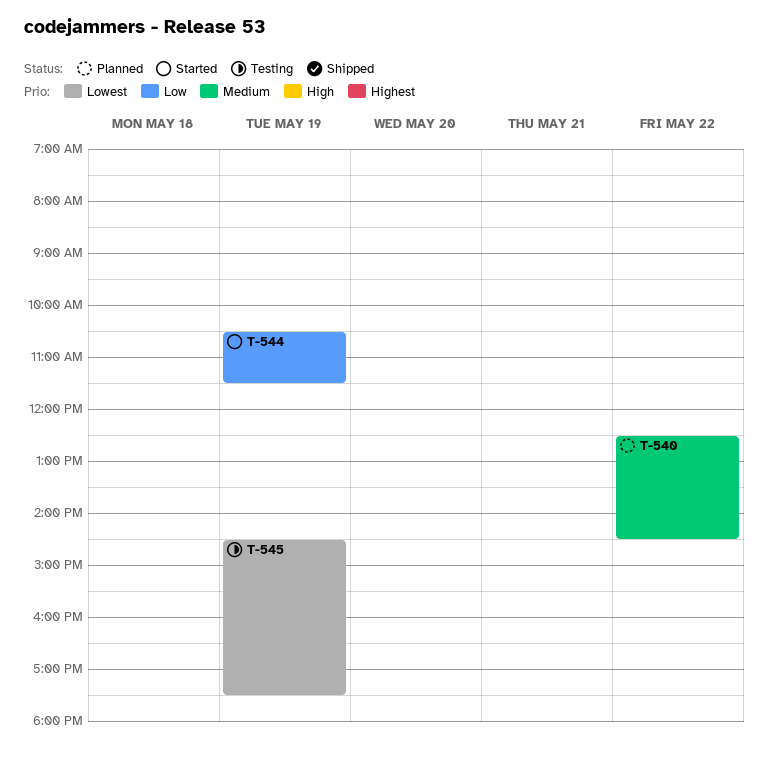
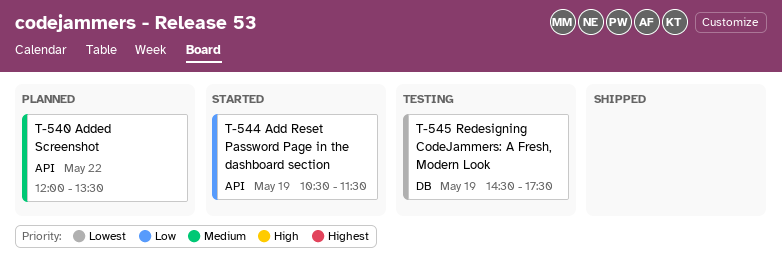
T-540, begins: 12:30 -> 12:00
T-540, ends: 14:30 -> 13:30

